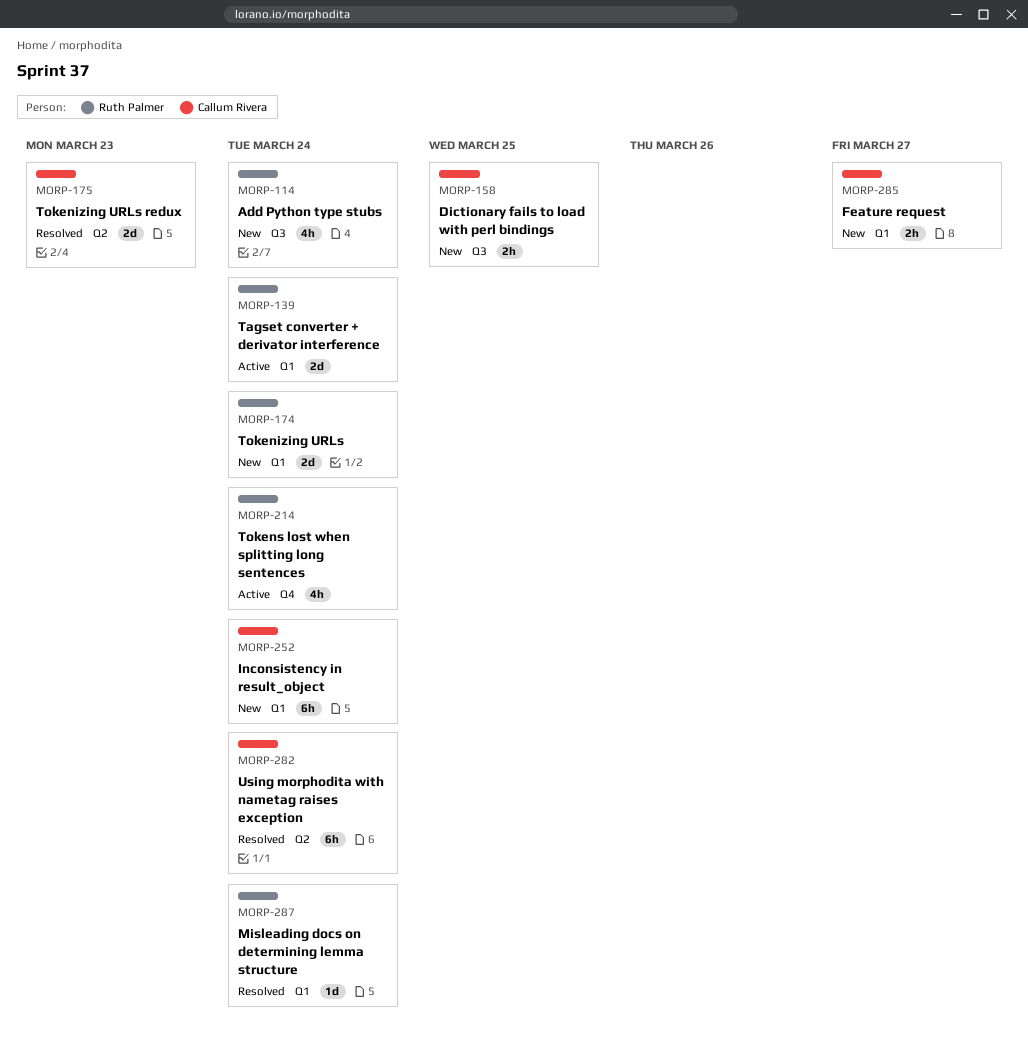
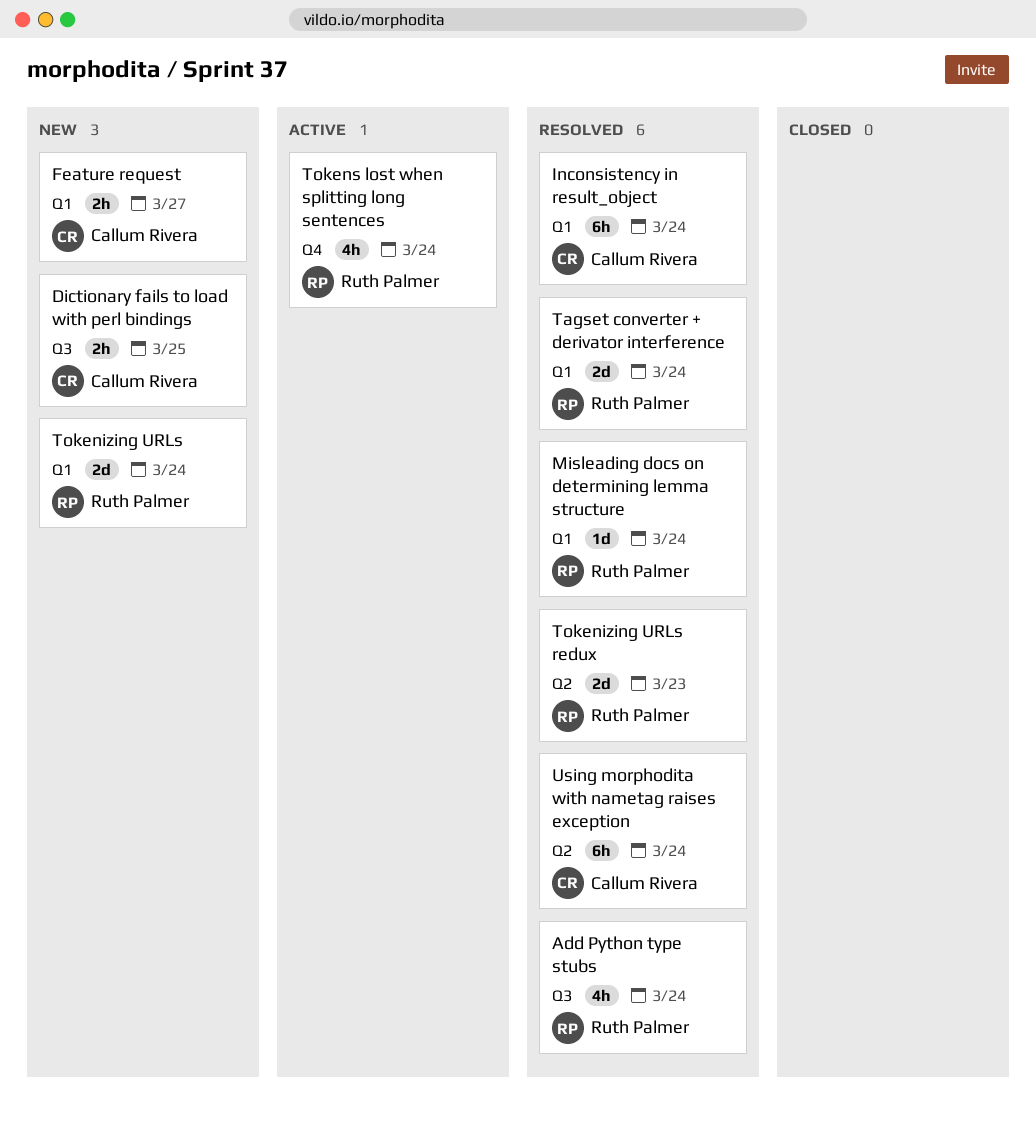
Add Python type stubs, status: New -> Resolved
Inconsistency in result_object, status: New -> Resolved
Tagset converter + derivator interference, status: Active -> Resolved
Tokenizing URLs redux, owner: Callum Rivera -> Ruth Palmer

